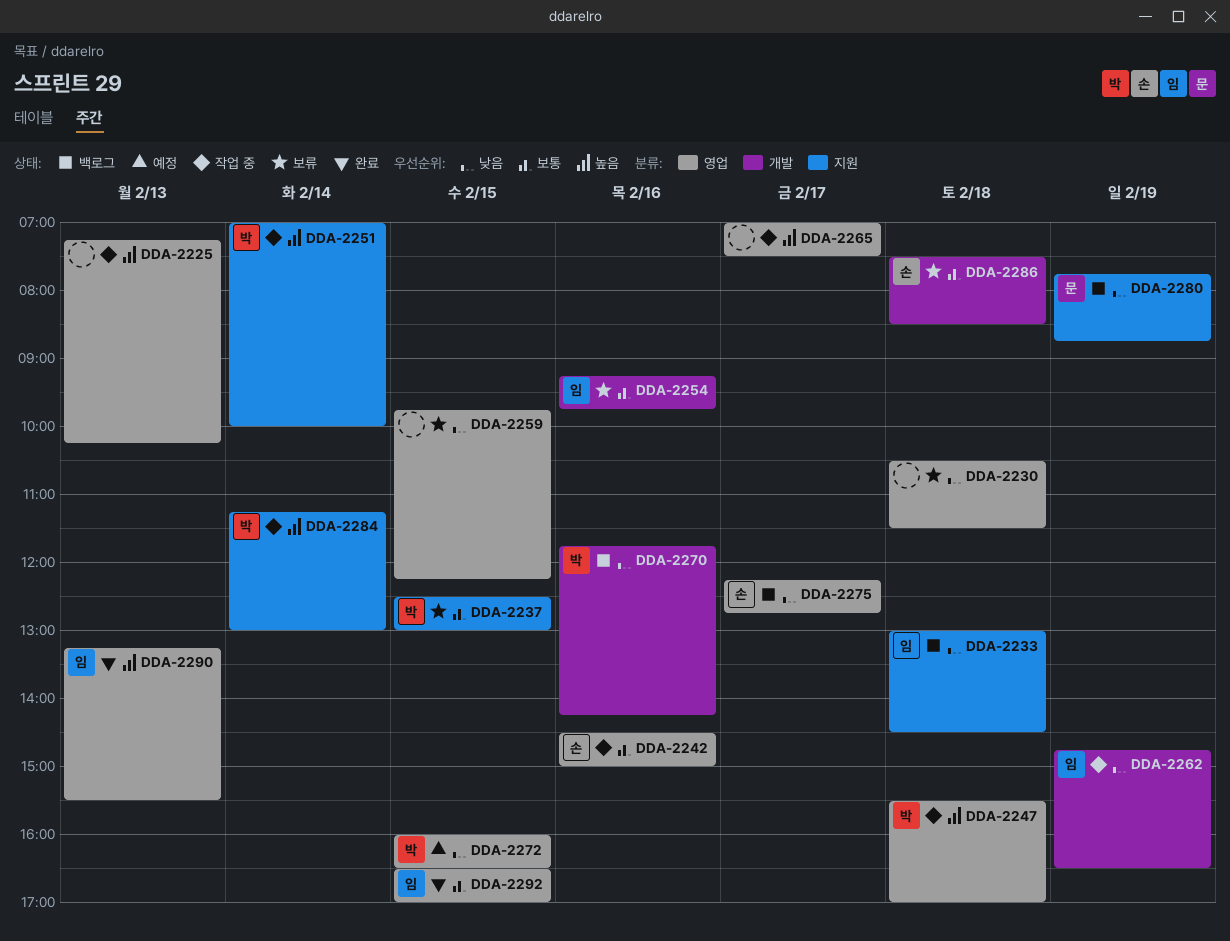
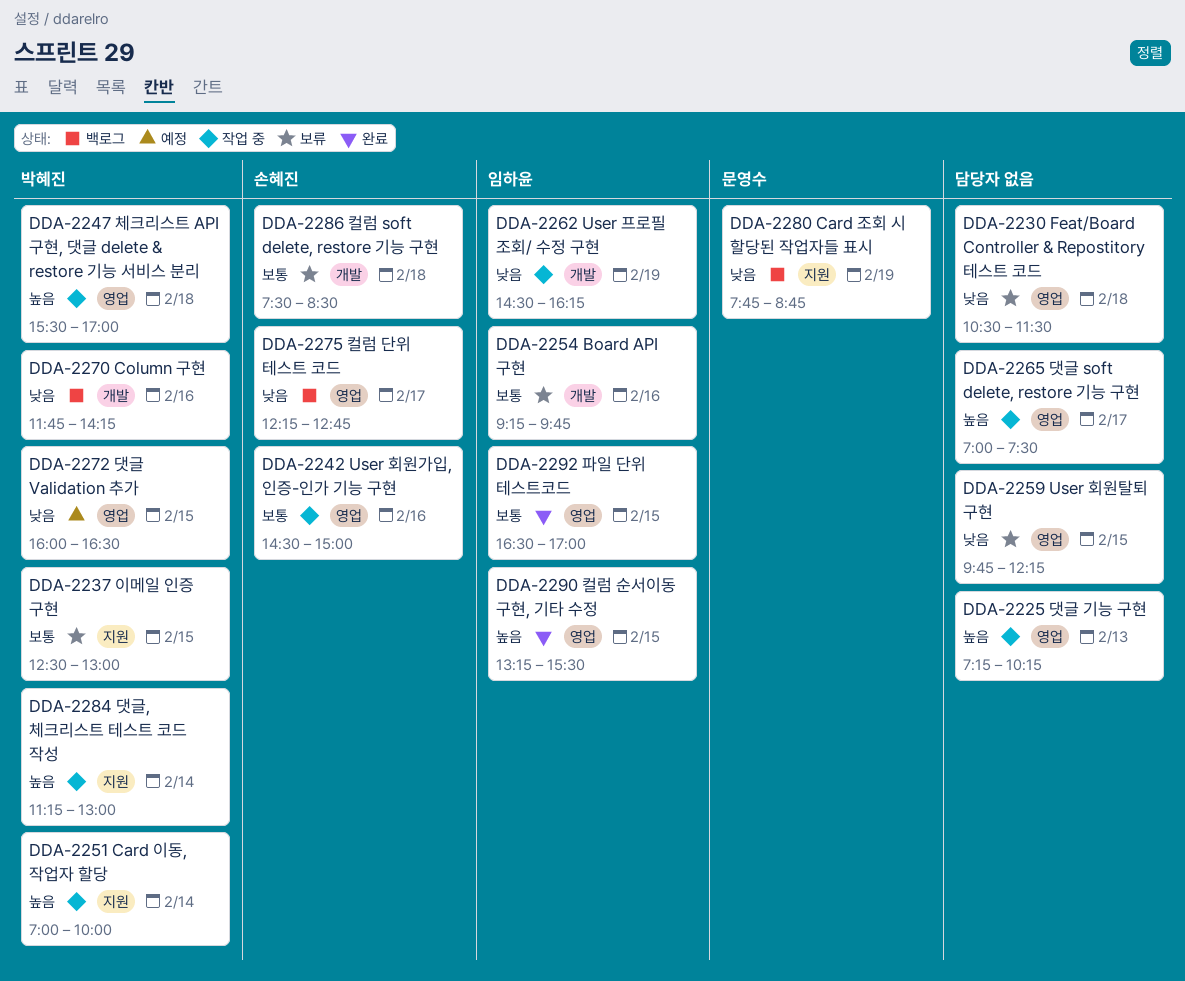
DDA-2233: present -> none
DDA-2262, begins: 14:45 -> 14:30
DDA-2262, ends: 16:30 -> 16:15
DDA-2290, day: Feb 13 -> Feb 15

